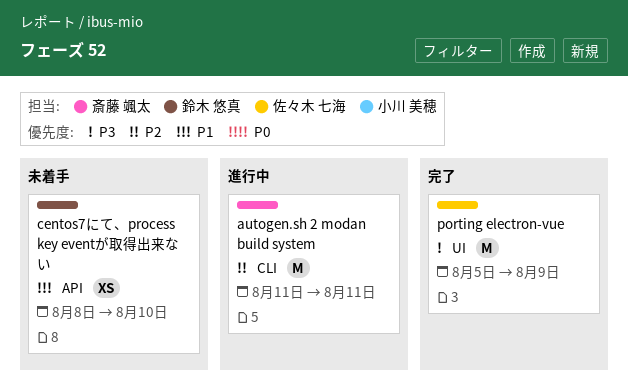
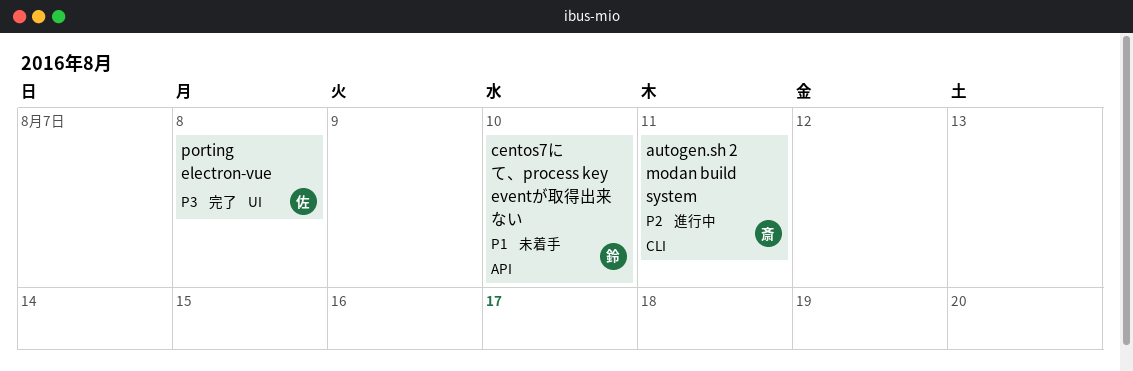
porting electron-vue, due: Aug 9 -> Aug 8

